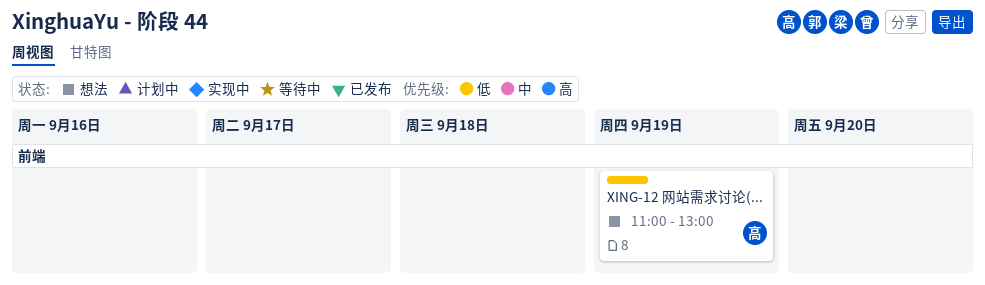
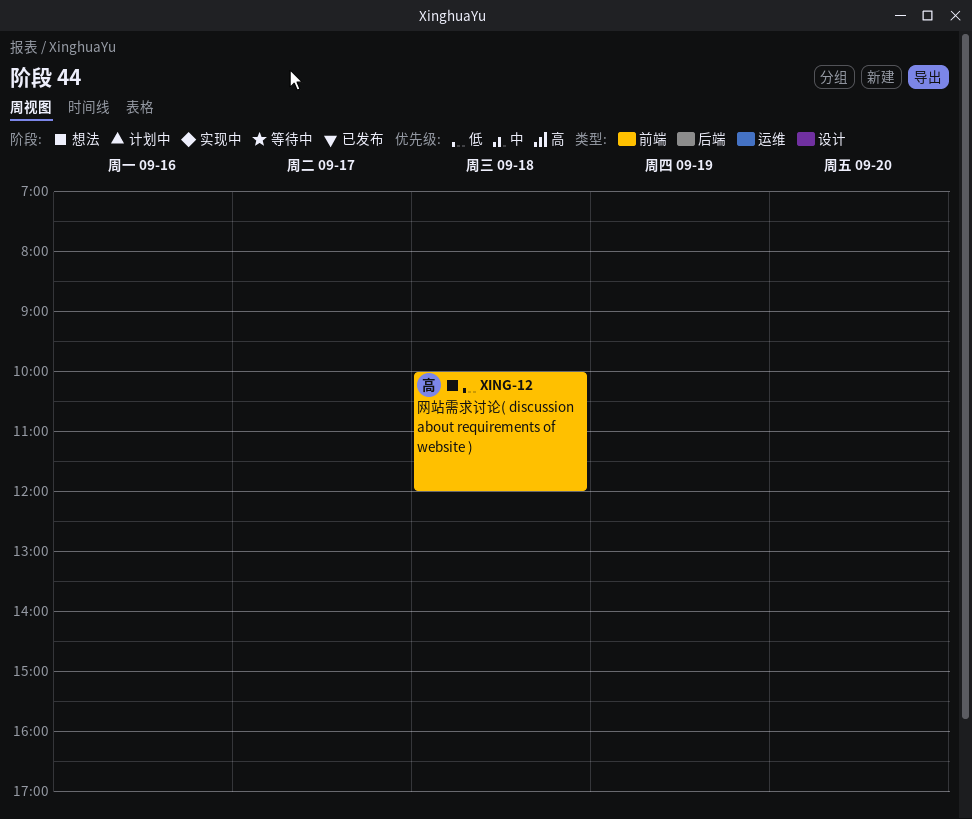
XING-12, day: Sep 19 -> Sep 18
XING-12, begins: 11:00 -> 10:00
XING-12, ends: 13:00 -> 12:00

